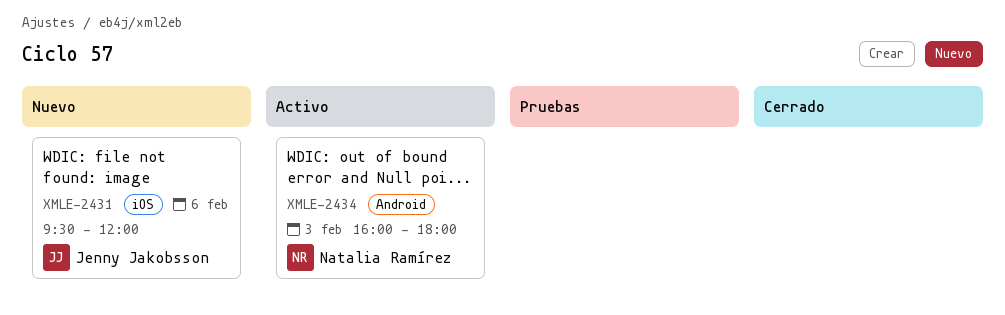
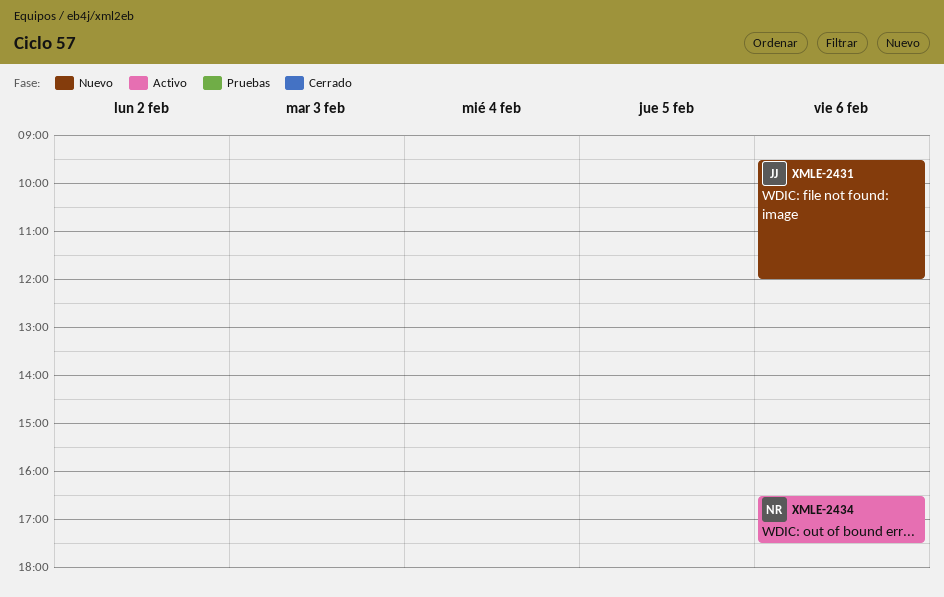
XMLE-2434, day: Feb 3 -> Feb 6
XMLE-2434, begins: 16:00 -> 16:30
XMLE-2434, ends: 18:00 -> 17:30

